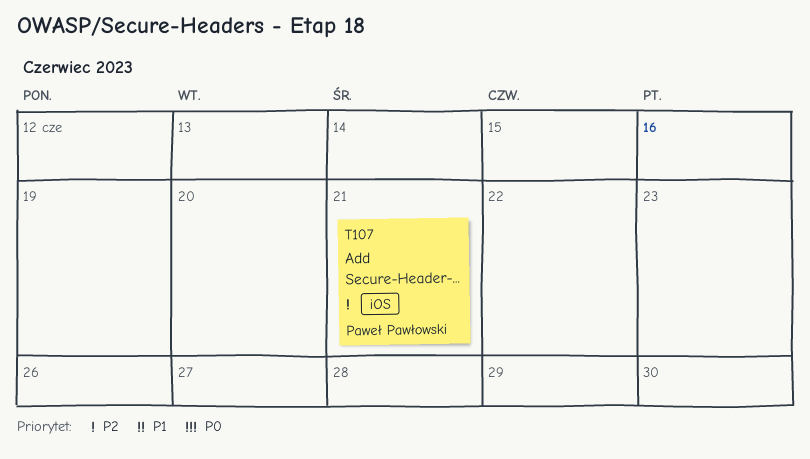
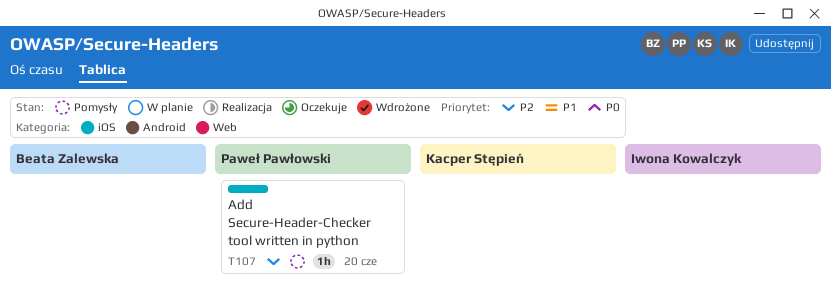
T107, due: Jun 21 -> Jun 20

